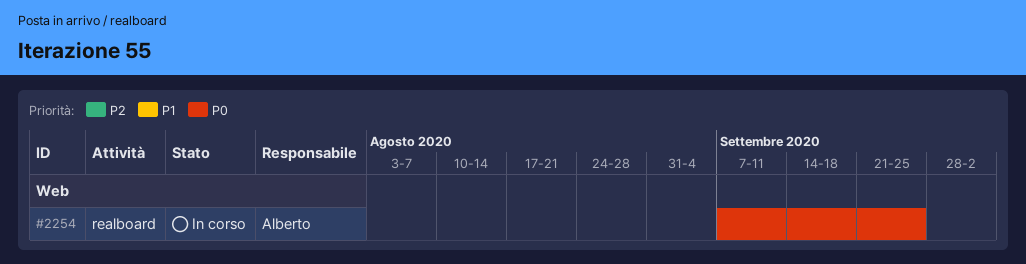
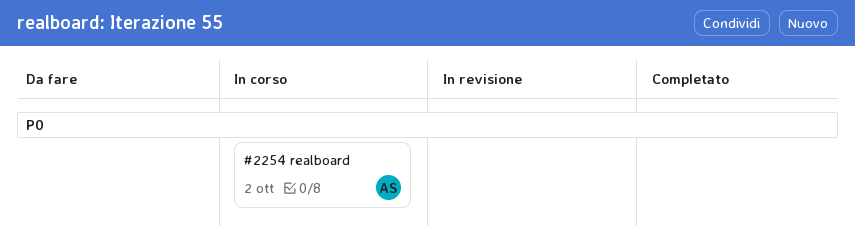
#2254, due: Sep 25 -> Oct 2

